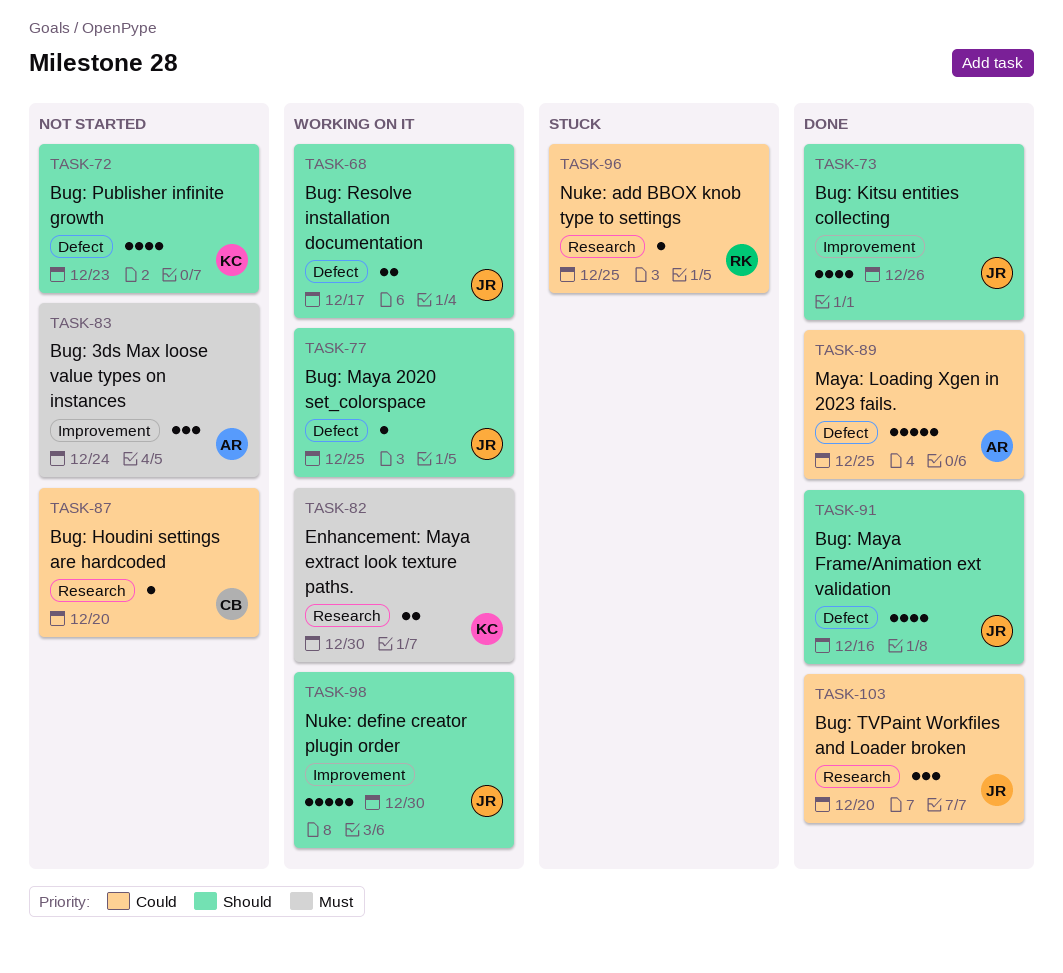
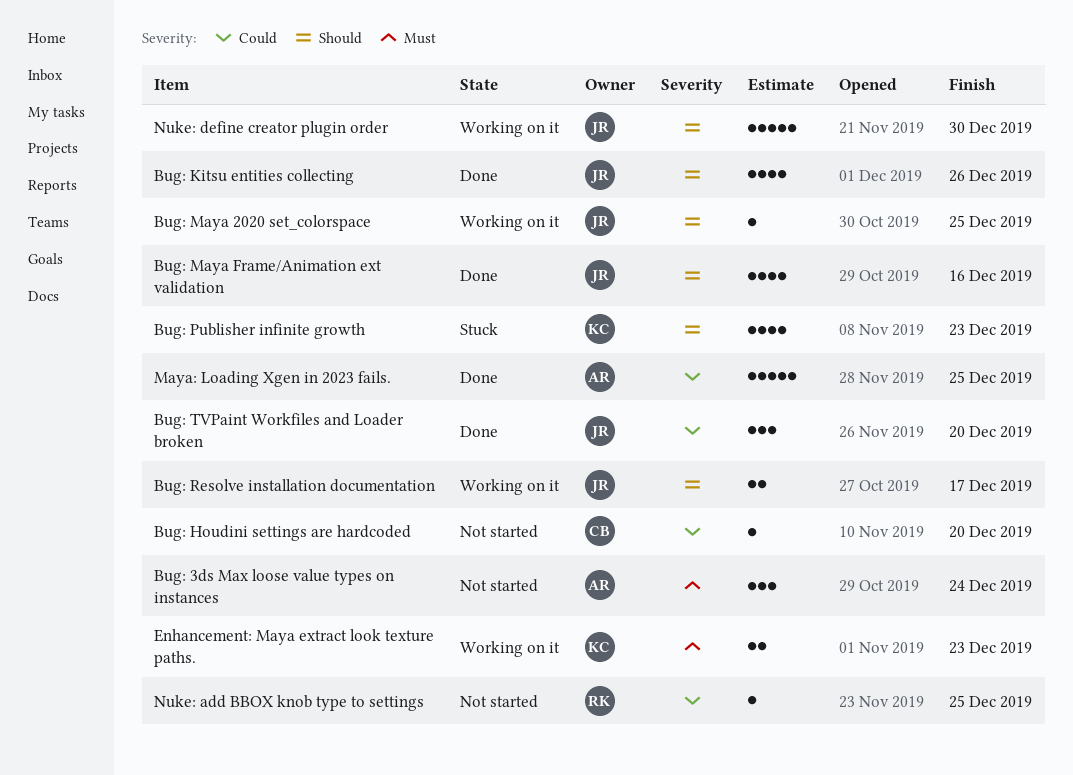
Bug: Publisher infinite growth, status: Not started -> Stuck
Enhancement: Maya extract look texture paths., due: Dec 30 -> Dec 23
Nuke: add BBOX knob type to settings, status: Stuck -> Not started

